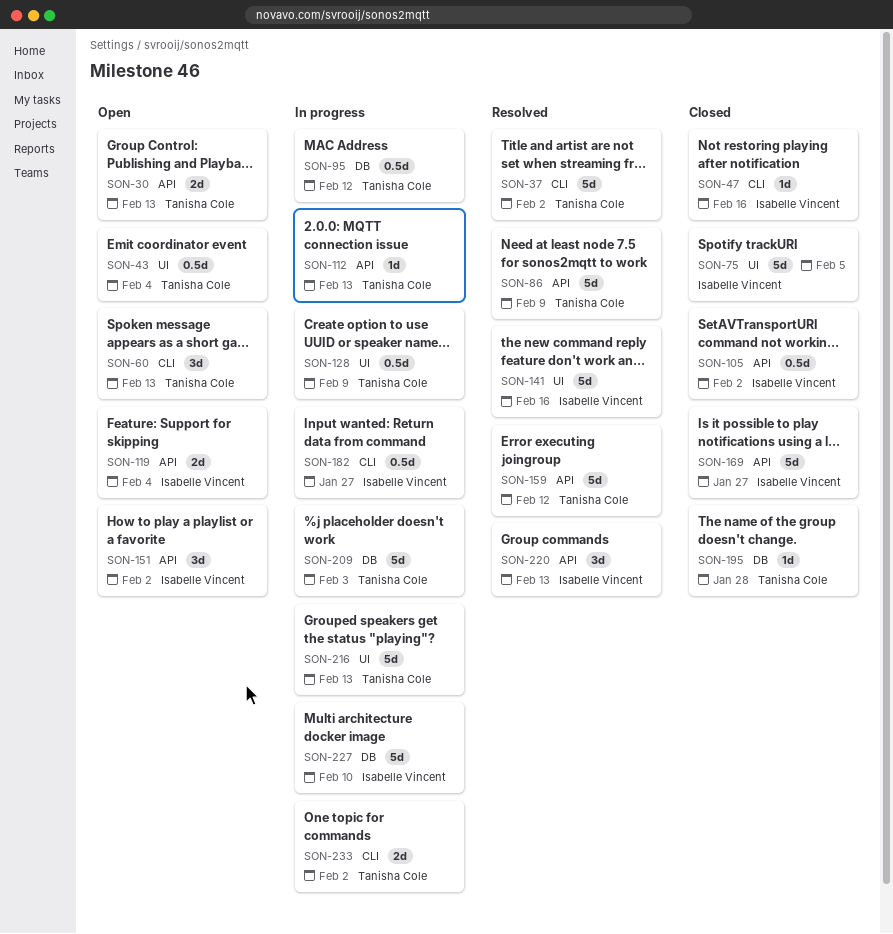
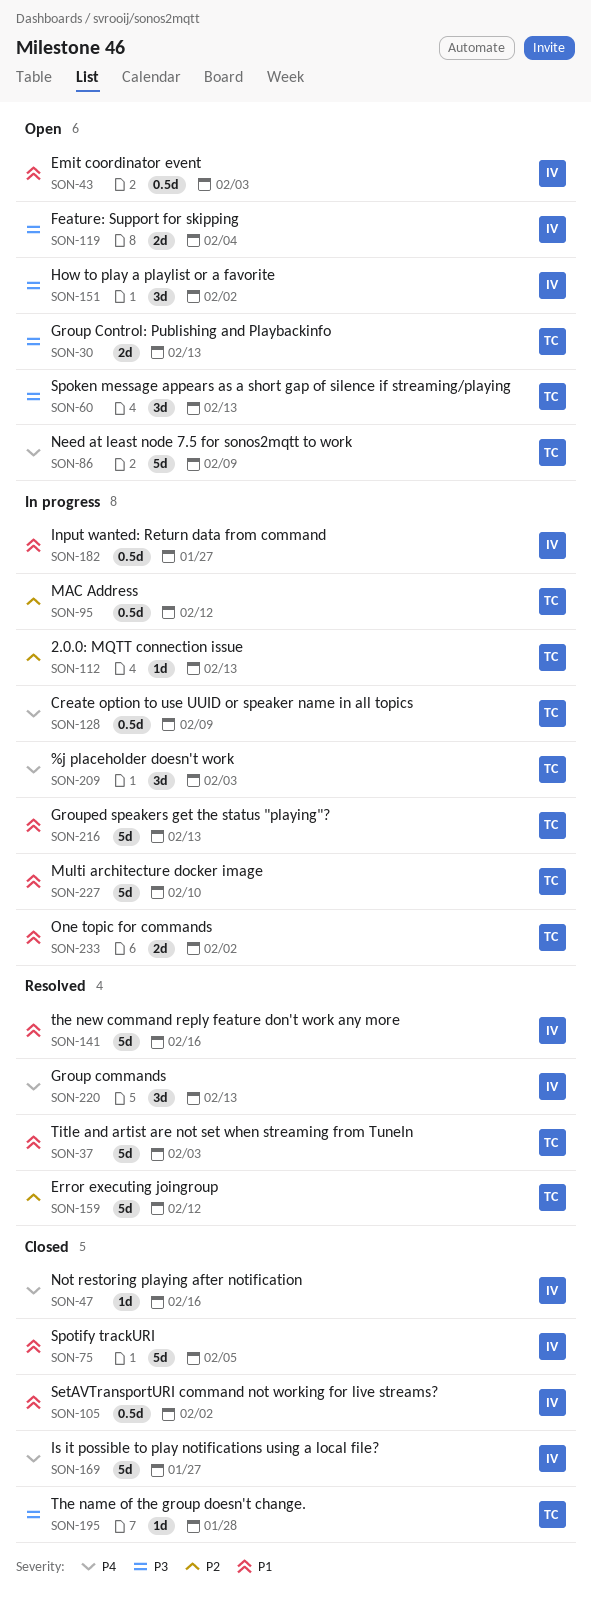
SON-37, due: Feb 2 -> Feb 3
SON-43, owner: Tanisha Cole -> Isabelle Vincent
SON-43, due: Feb 4 -> Feb 3
SON-86, status: Resolved -> Open
SON-209, estimate: 5d -> 3d
SON-227, owner: Isabelle Vincent -> Tanisha Cole

